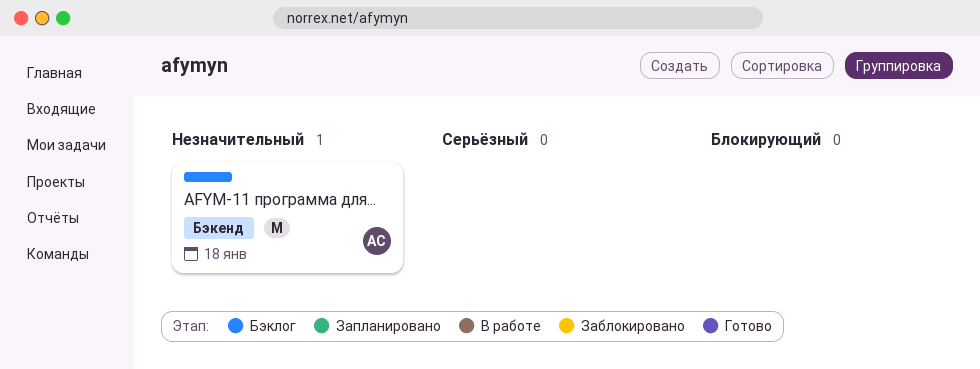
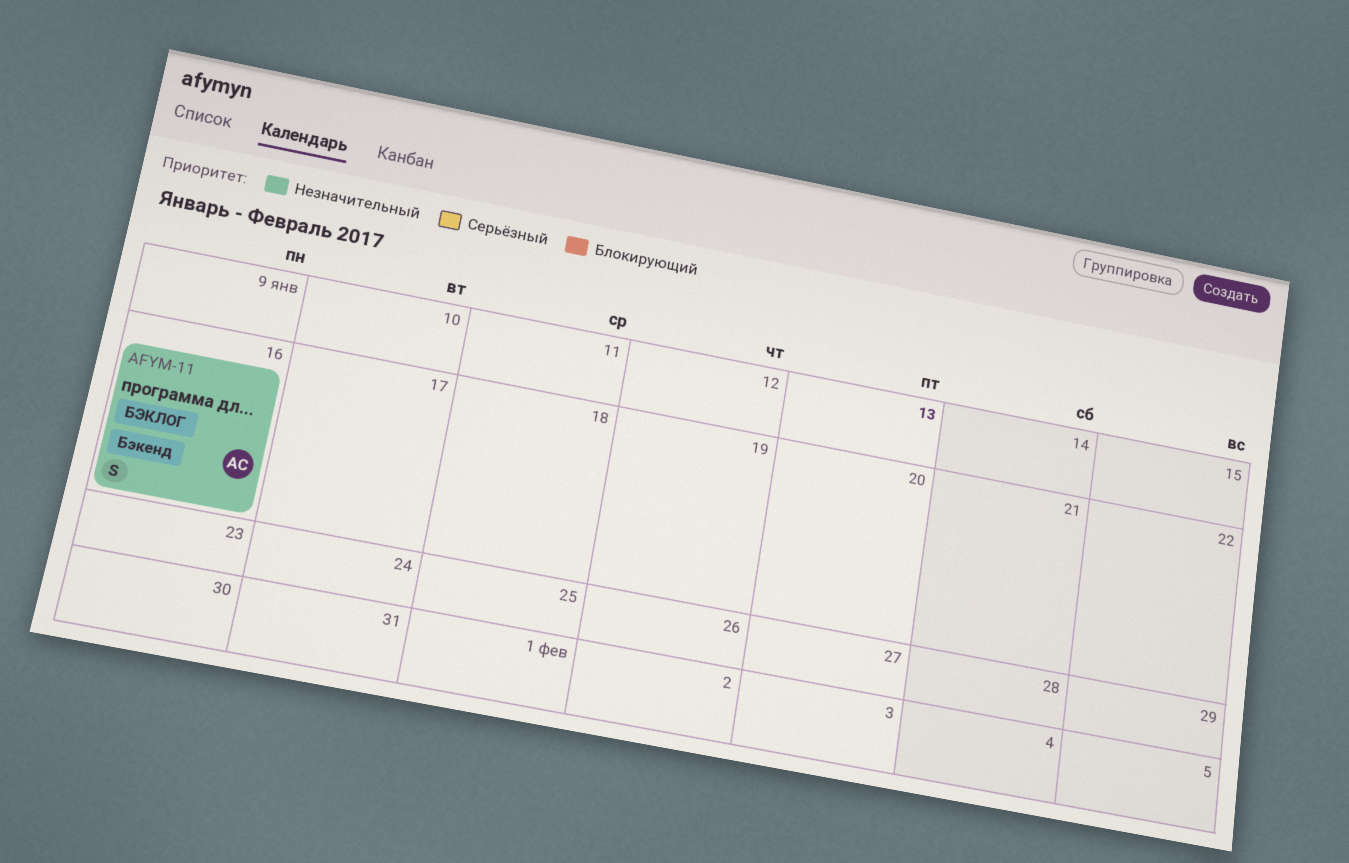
AFYM-11, estimate: M -> S
AFYM-11, due: Jan 18 -> Jan 16

